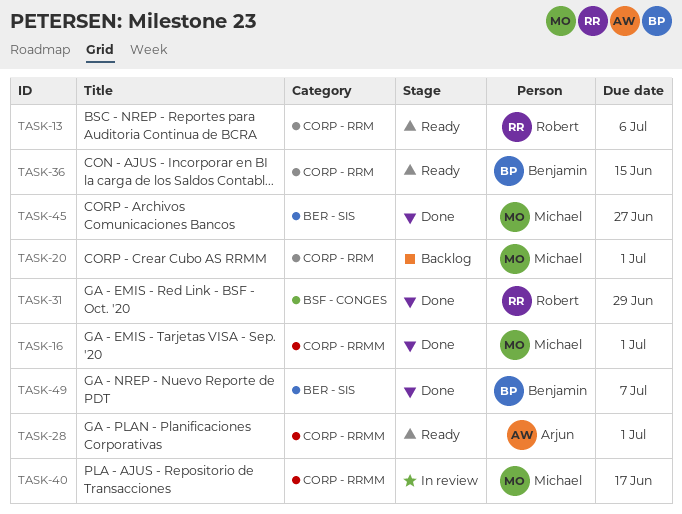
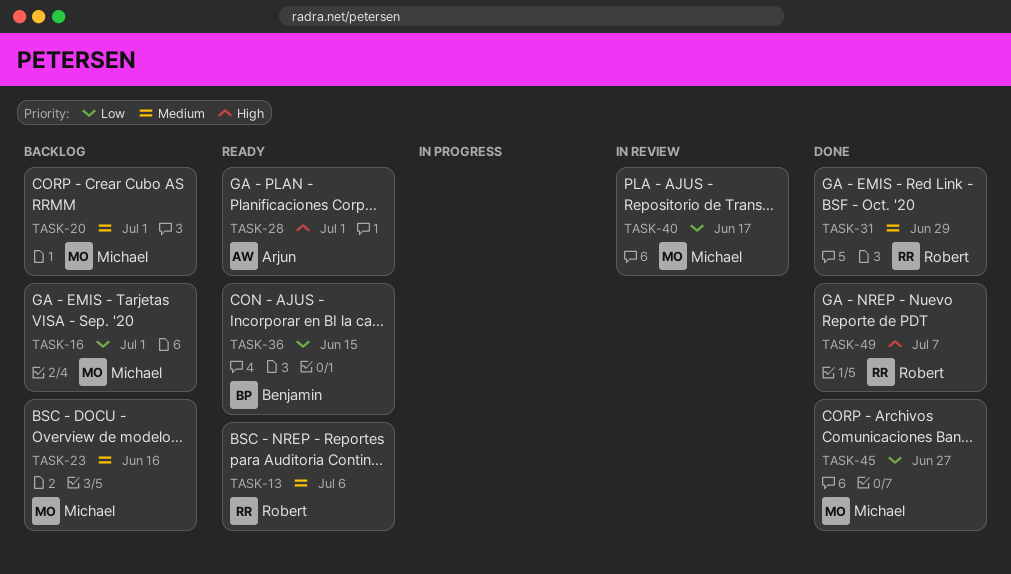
TASK-16, status: Done -> Backlog
TASK-23: none -> present
TASK-49, owner: Benjamin -> Robert

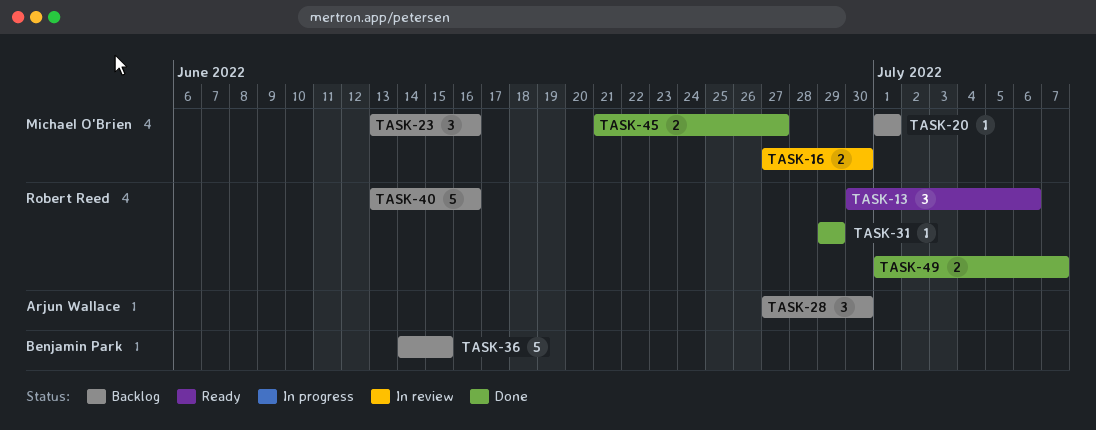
TASK-16, status: Backlog -> In review
TASK-16, due: Jul 1 -> Jun 30
TASK-28, status: Ready -> Backlog
TASK-28, due: Jul 1 -> Jun 30
TASK-36, status: Ready -> Backlog
TASK-40, status: In review -> Backlog
TASK-40, owner: Michael O'Brien -> Robert Reed
TASK-40, due: Jun 17 -> Jun 16

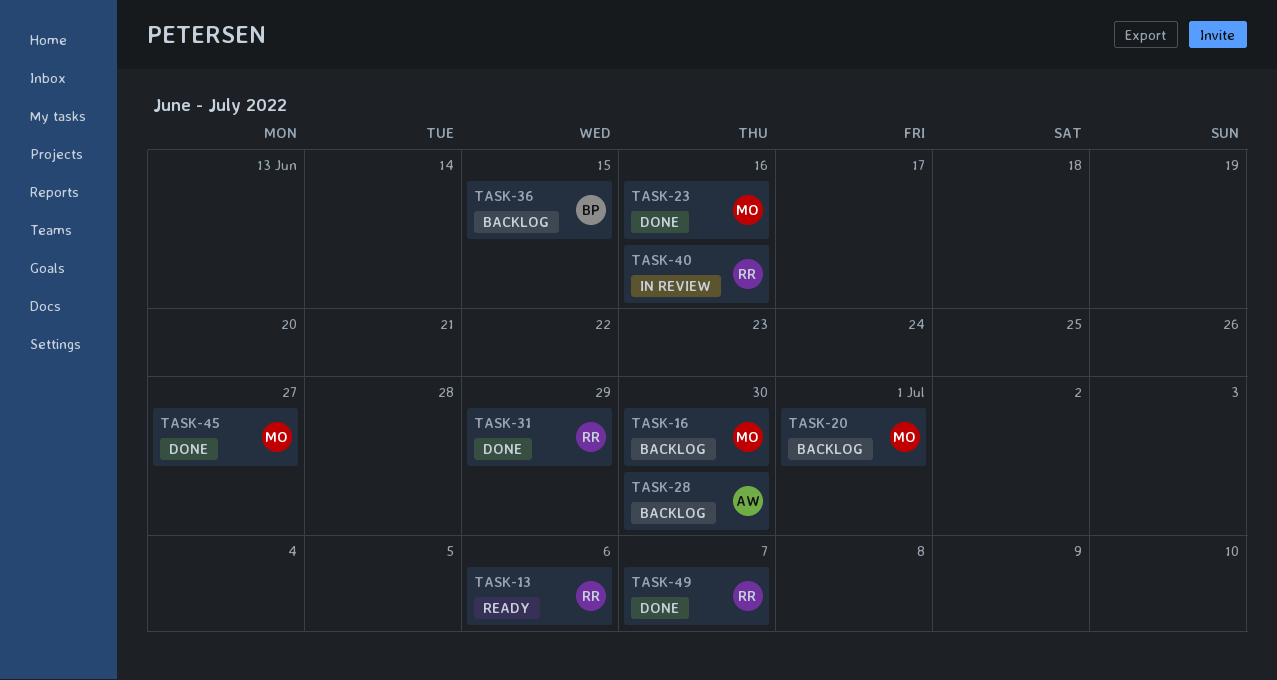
TASK-16, status: In review -> Backlog
TASK-23, status: Backlog -> Done
TASK-40, status: Backlog -> In review

